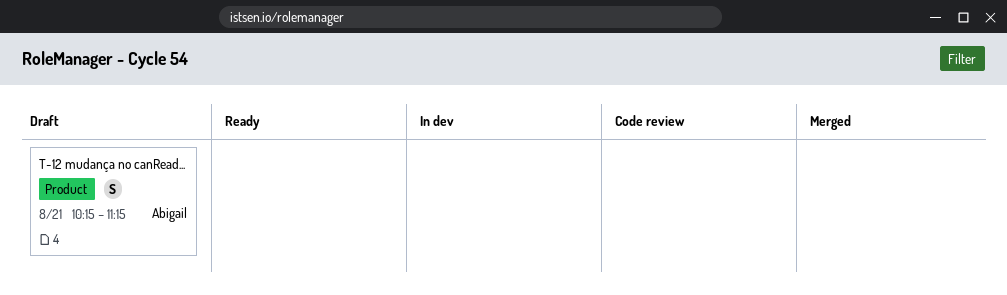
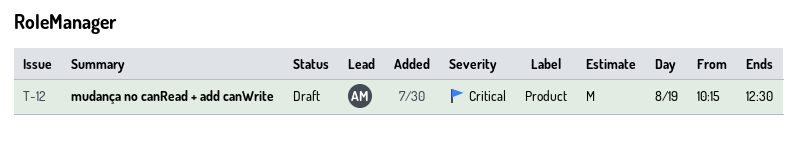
T-12, estimate: S -> M
T-12, day: Aug 21 -> Aug 19
T-12, ends: 11:15 -> 12:30

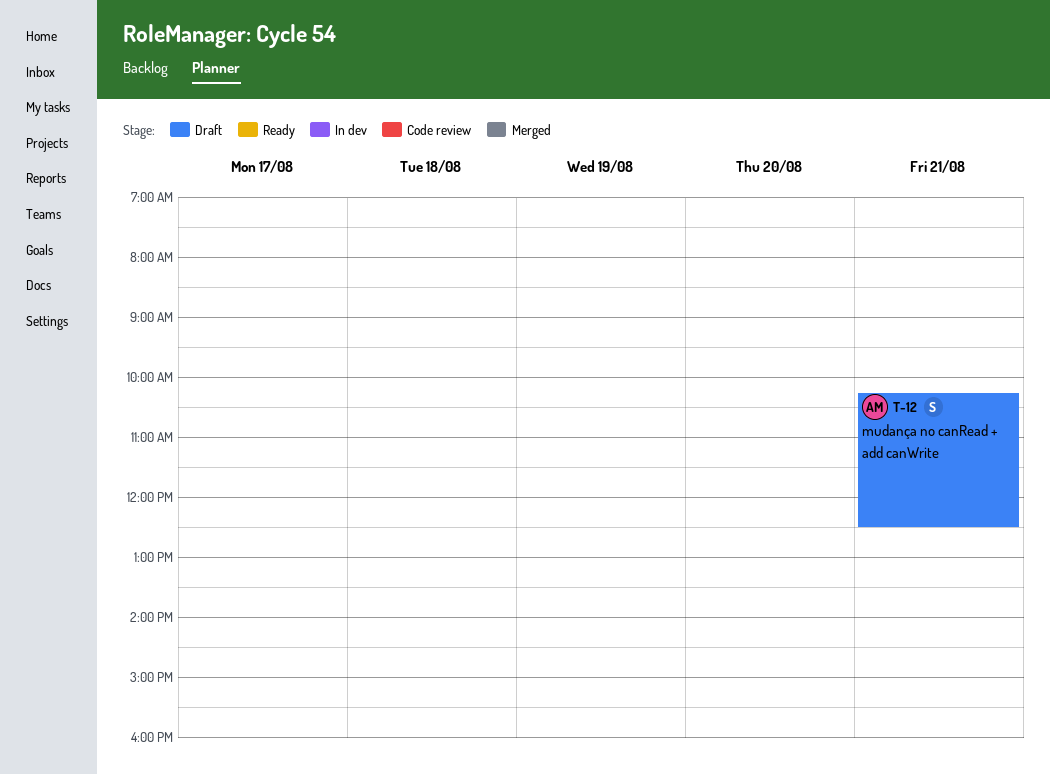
T-12, estimate: M -> S
T-12, day: Aug 19 -> Aug 21

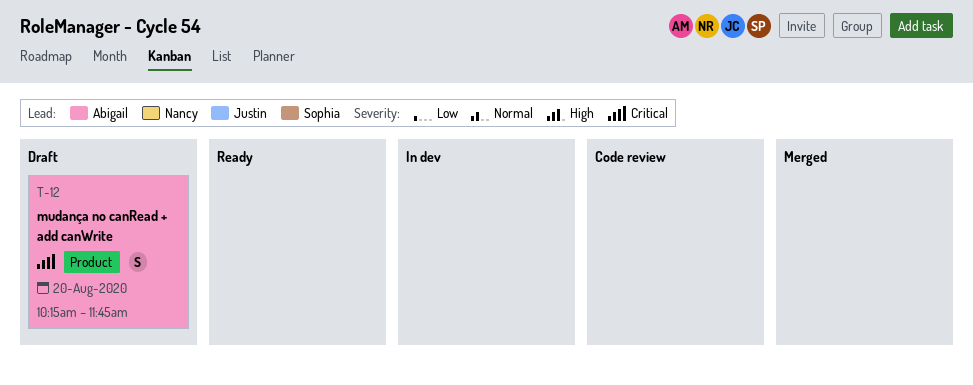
T-12, day: Aug 21 -> Aug 20
T-12, ends: 12:30 -> 11:45

